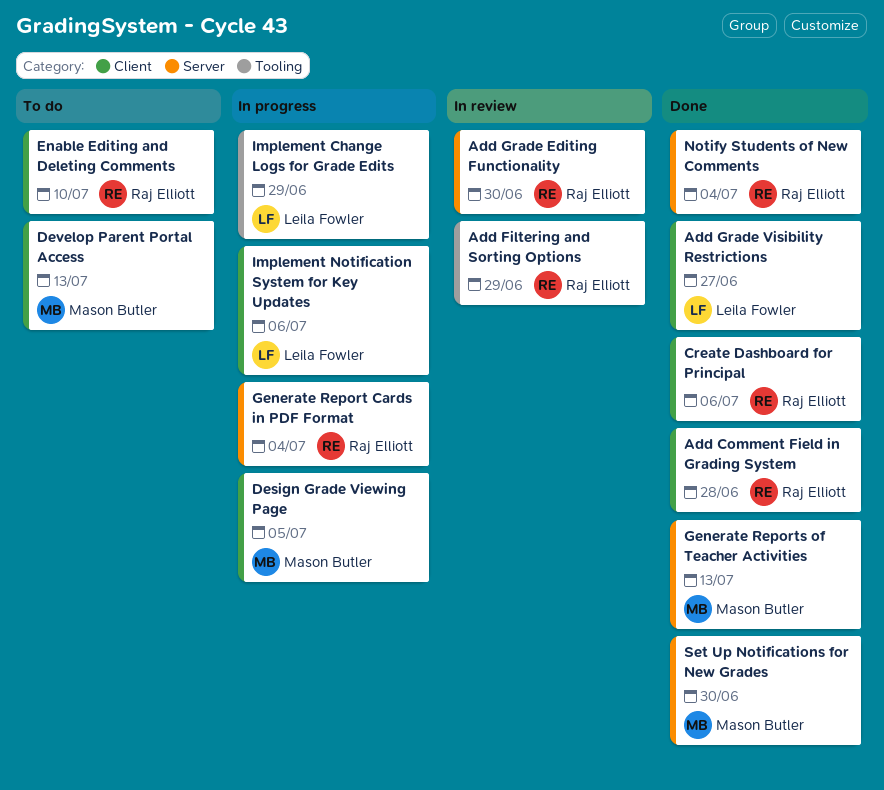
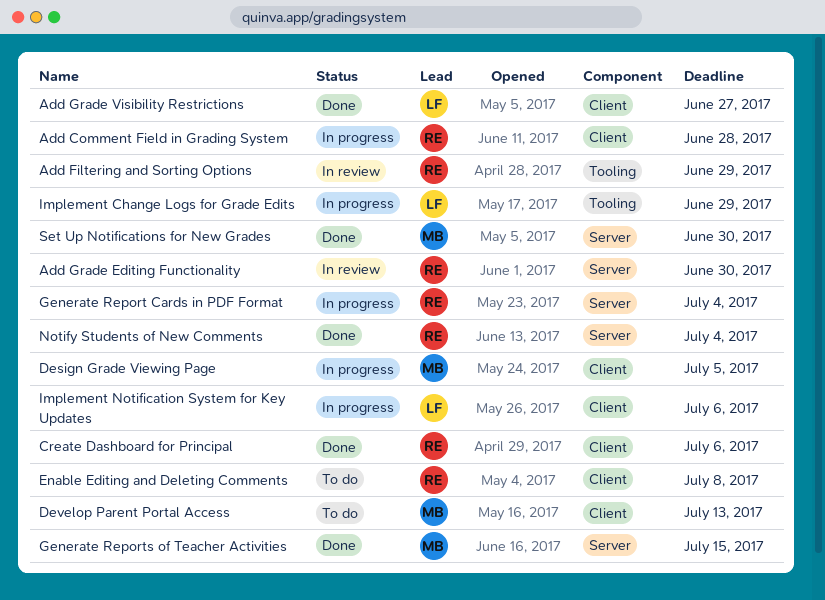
Add Comment Field in Grading System, status: Done -> In progress
Enable Editing and Deleting Comments, due: Jul 10 -> Jul 8
Generate Reports of Teacher Activities, due: Jul 13 -> Jul 15

